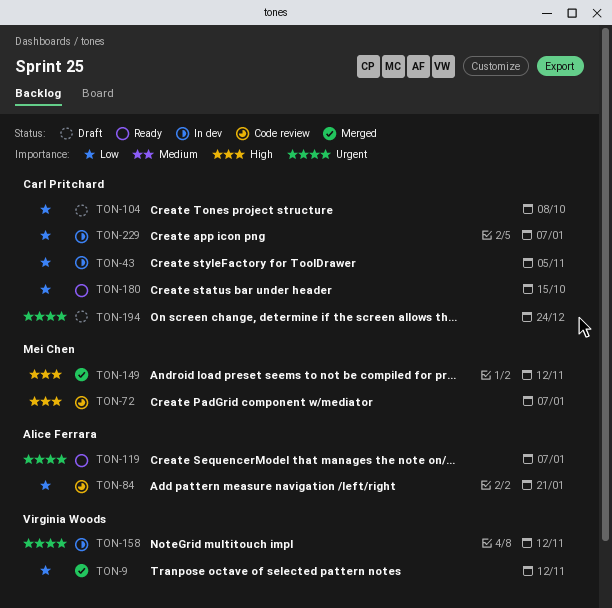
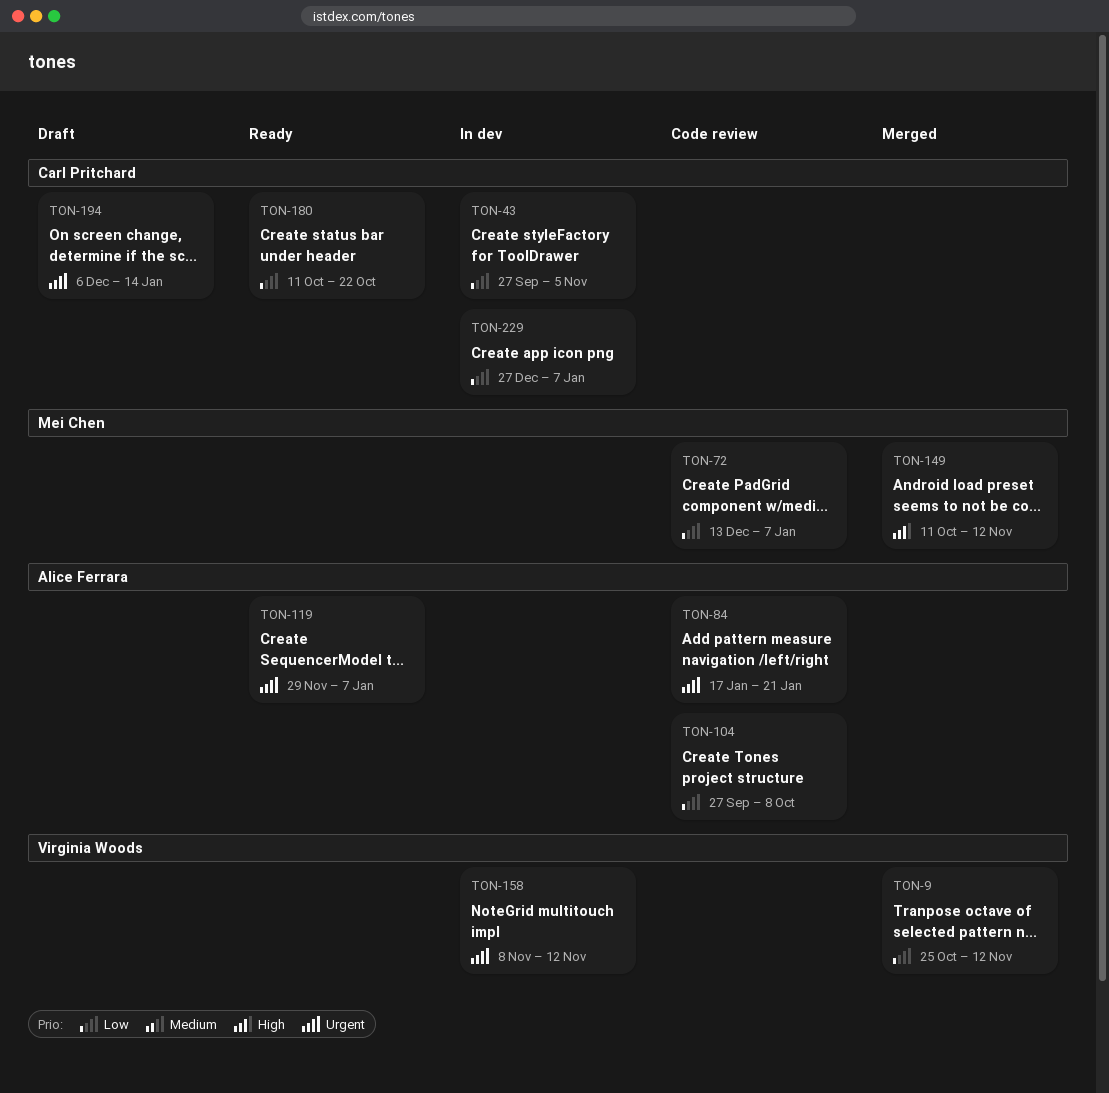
TON-72, priority: High -> Low
TON-84, priority: Low -> Urgent
TON-104, status: Draft -> Code review
TON-104, owner: Carl Pritchard -> Alice Ferrara
TON-180, due: Oct 15 -> Oct 22
TON-194, due: Dec 24 -> Jan 14

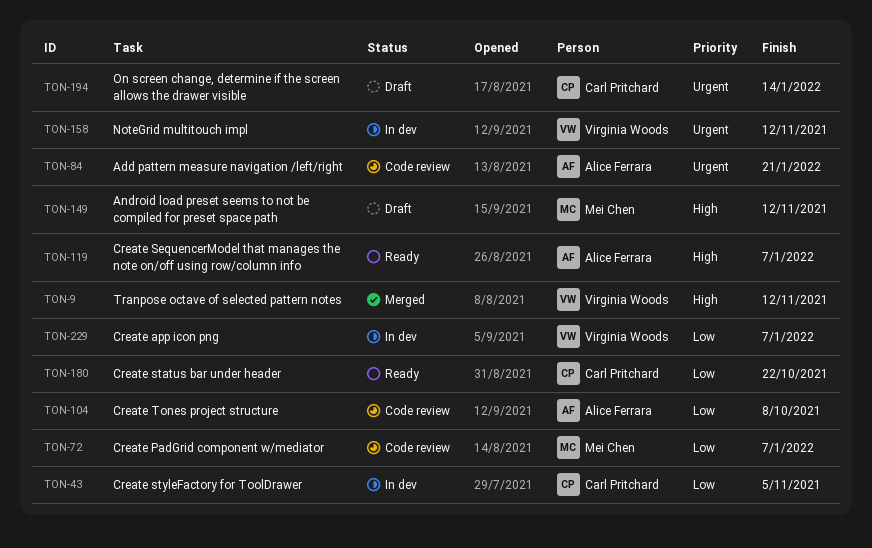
TON-9, priority: Low -> High
TON-119, priority: Urgent -> High
TON-149, status: Merged -> Draft
TON-229, owner: Carl Pritchard -> Virginia Woods

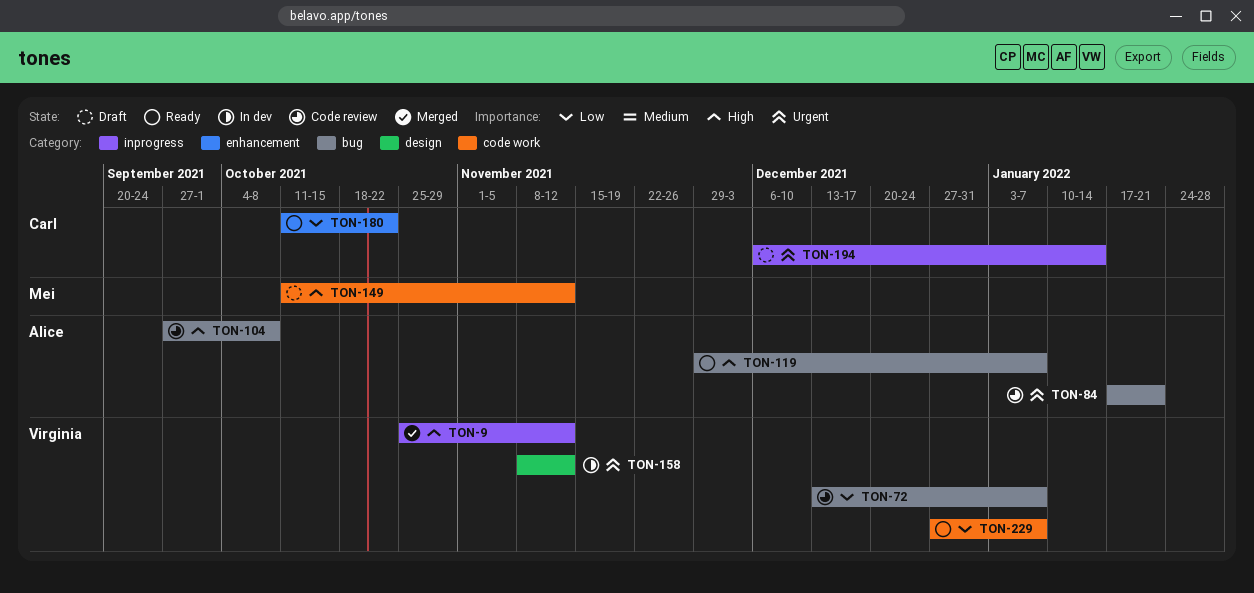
TON-43: present -> none
TON-72, owner: Mei Chen -> Virginia Woods
TON-104, priority: Low -> High
TON-229, status: In dev -> Ready

